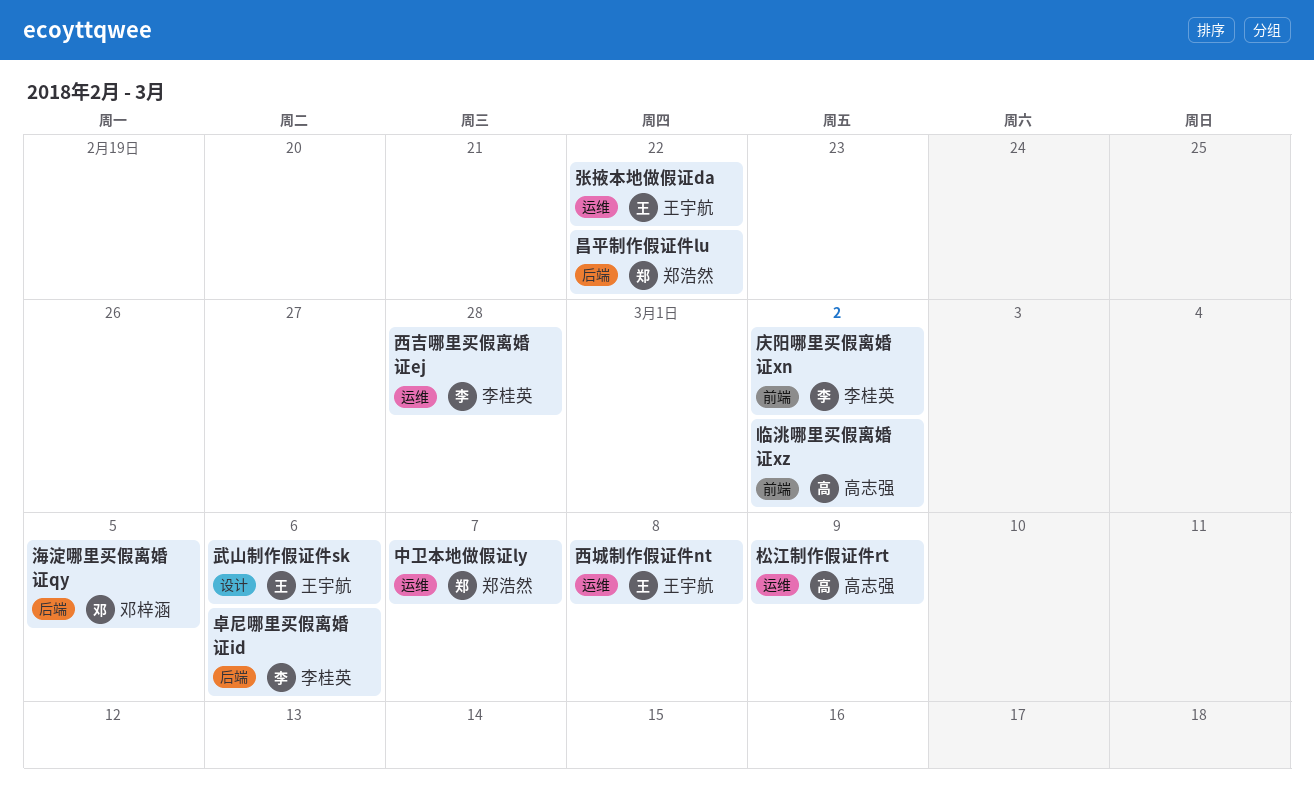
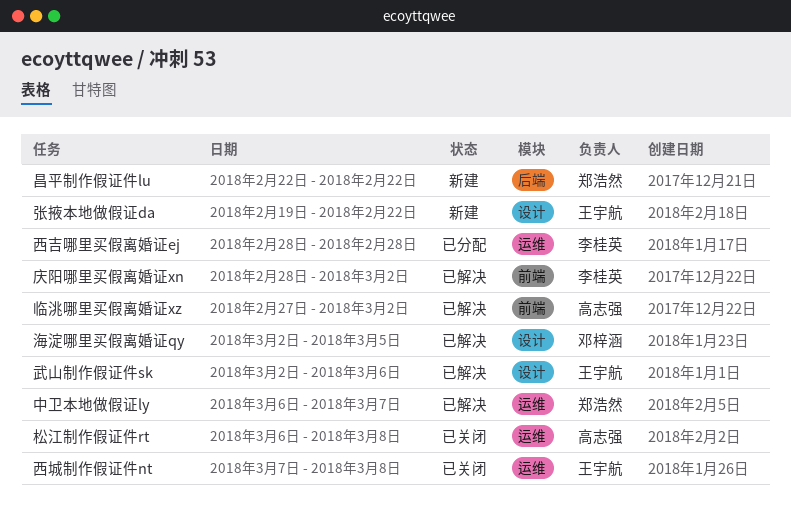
卓尼哪里买假离婚证id: present -> none
张掖本地做假证da, label: 运维 -> 设计
松江制作假证件rt, due: Mar 9 -> Mar 8
海淀哪里买假离婚证qy, label: 后端 -> 设计

